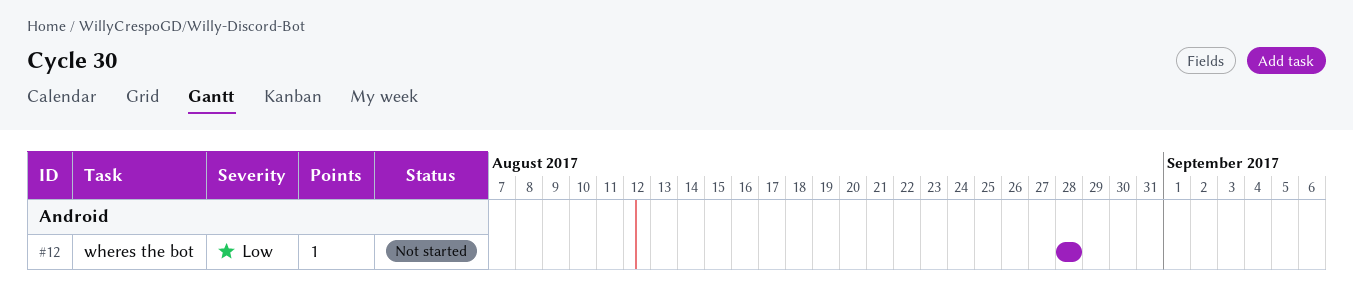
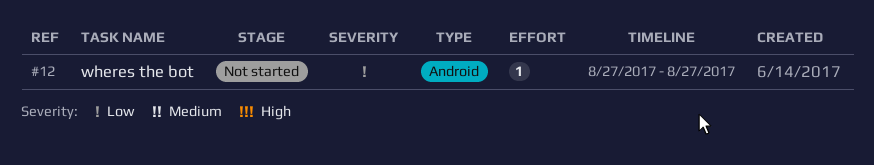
#12, start: Aug 28 -> Aug 27
#12, due: Aug 28 -> Aug 27

